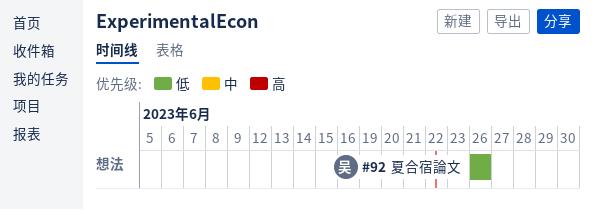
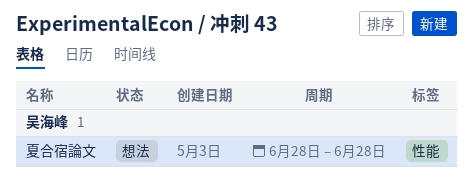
夏合宿論文, start: Jun 26 -> Jun 28
夏合宿論文, due: Jun 26 -> Jun 28

